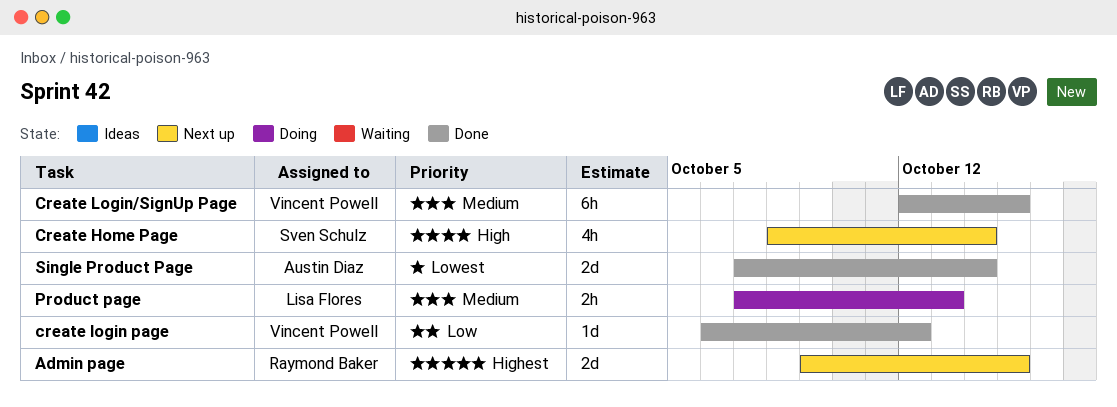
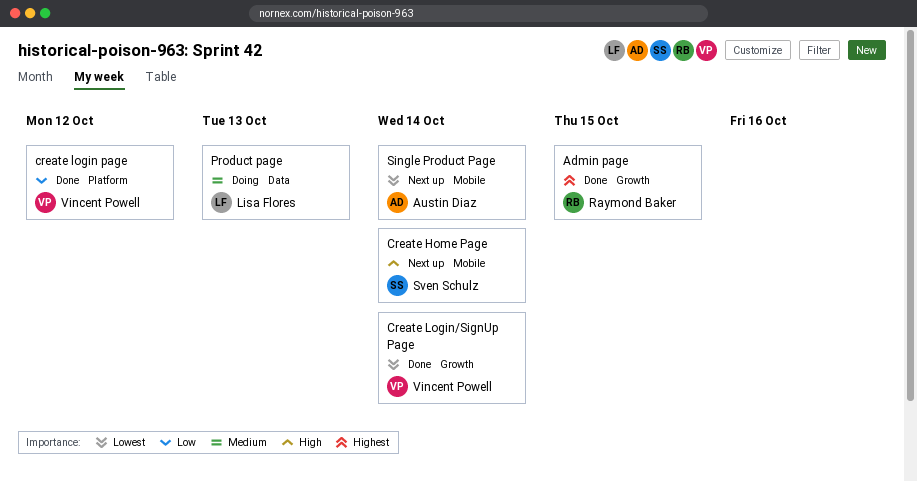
Admin page, status: Next up -> Done
Create Login/SignUp Page, priority: Medium -> Lowest
Create Login/SignUp Page, due: Oct 15 -> Oct 14
Single Product Page, status: Done -> Next up

